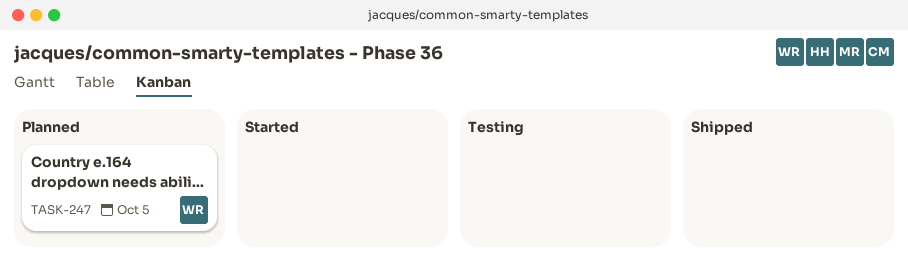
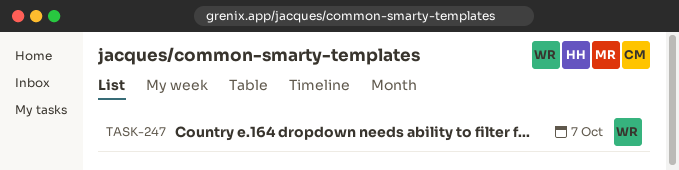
TASK-247, due: Oct 5 -> Oct 7

